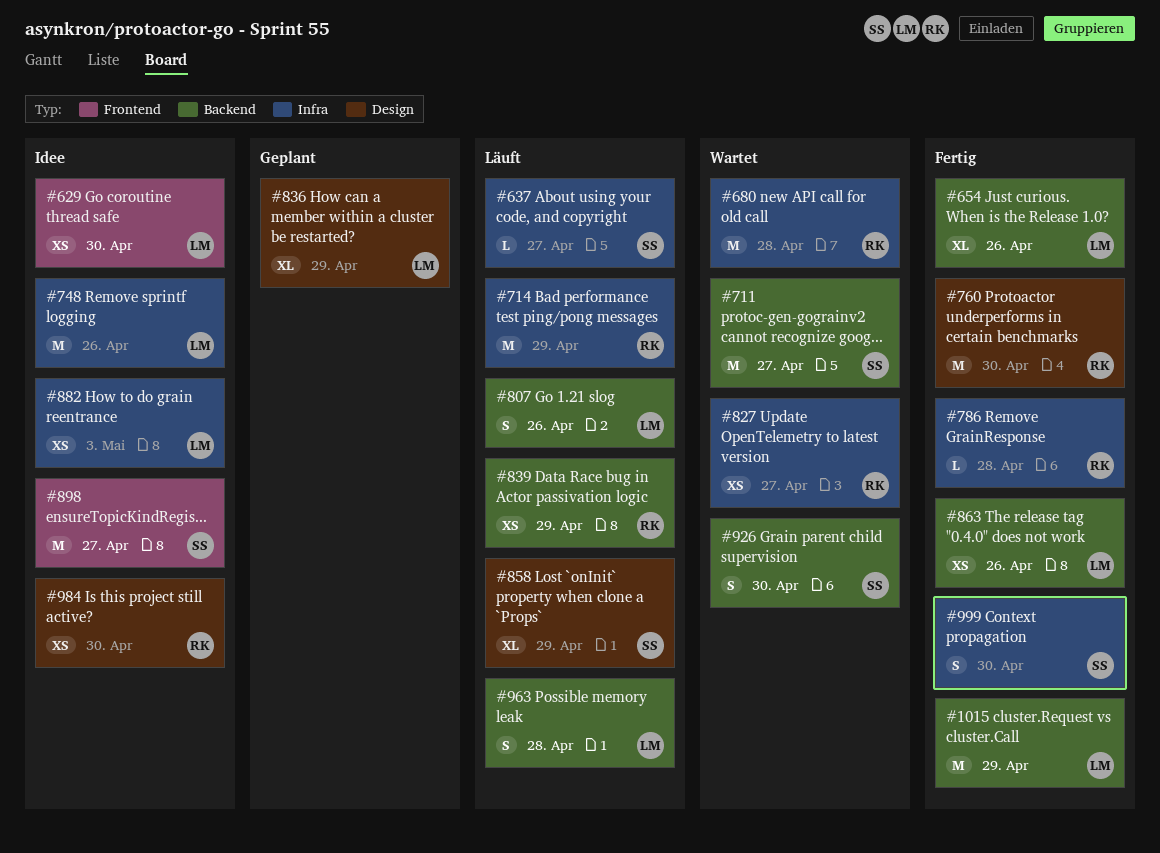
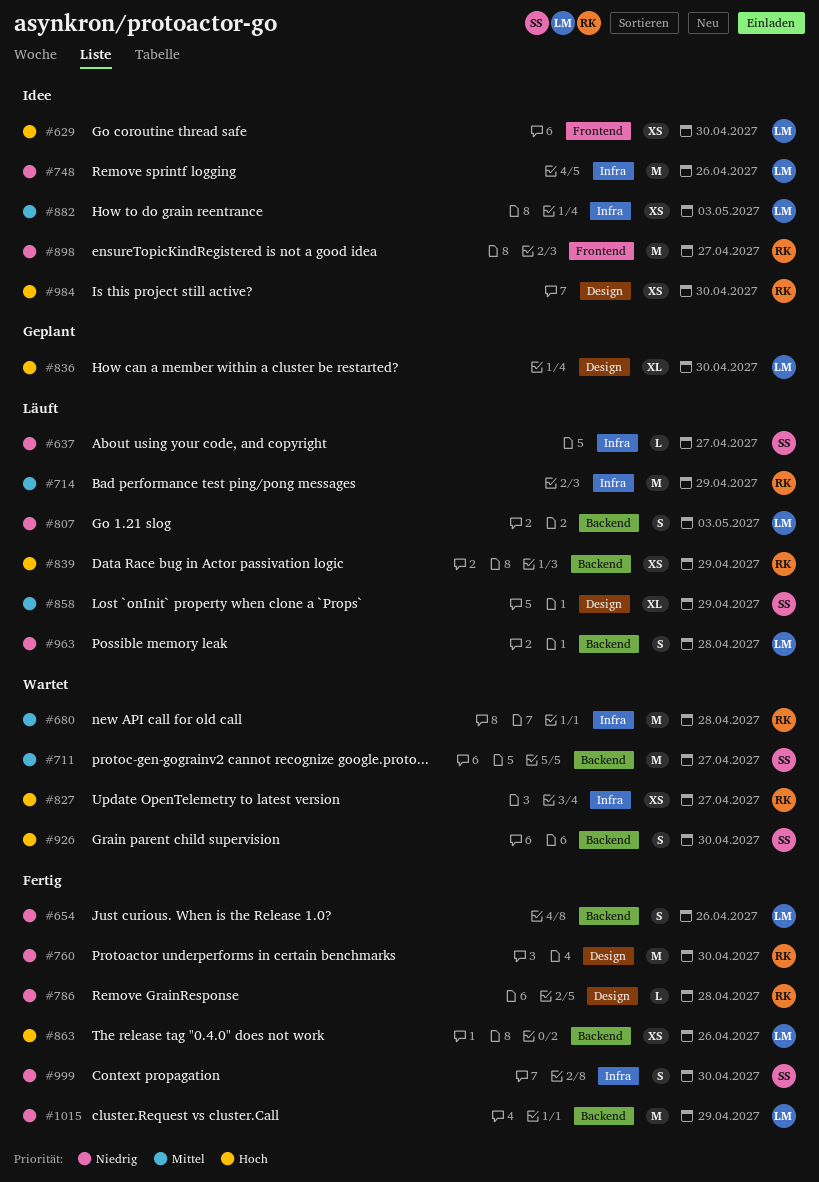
#654, estimate: XL -> S
#786, label: Infra -> Design
#807, due: Apr 26 -> May 3
#836, due: Apr 29 -> Apr 30
#898, owner: SS -> RK

